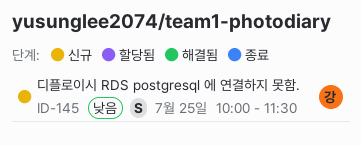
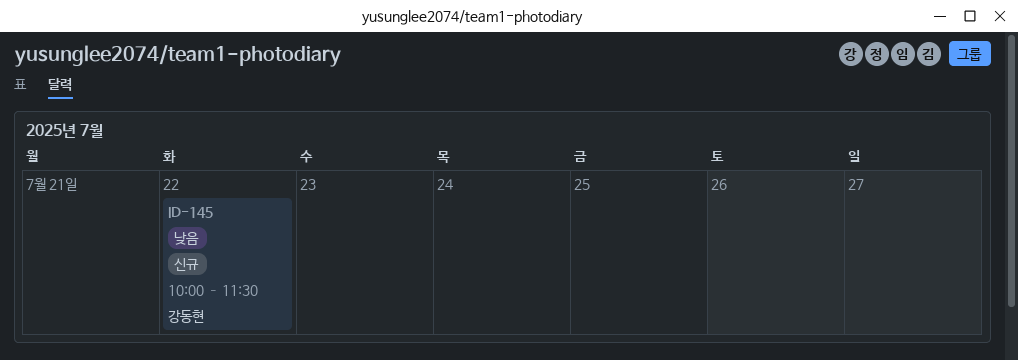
ID-145, day: Jul 25 -> Jul 22

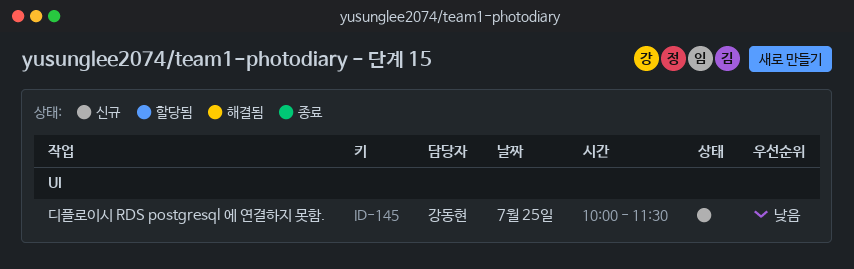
ID-145, day: Jul 22 -> Jul 25

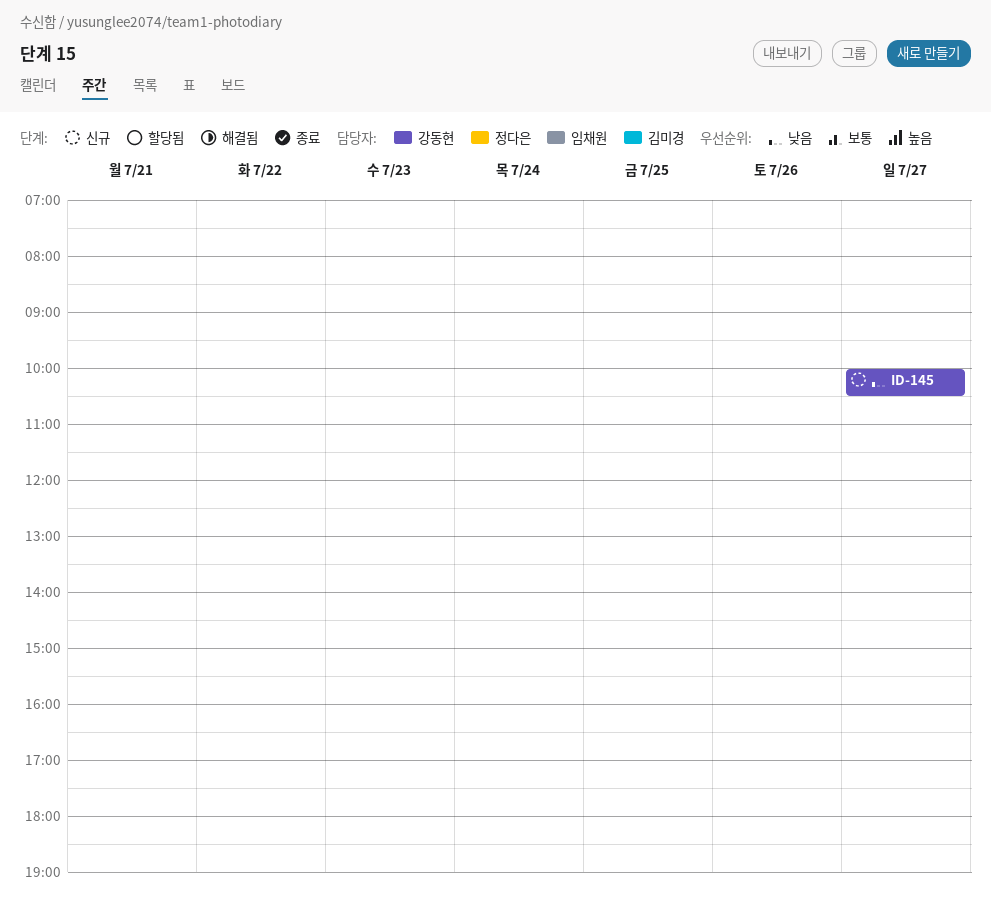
ID-145, day: Jul 25 -> Jul 27
ID-145, ends: 11:30 -> 10:30

